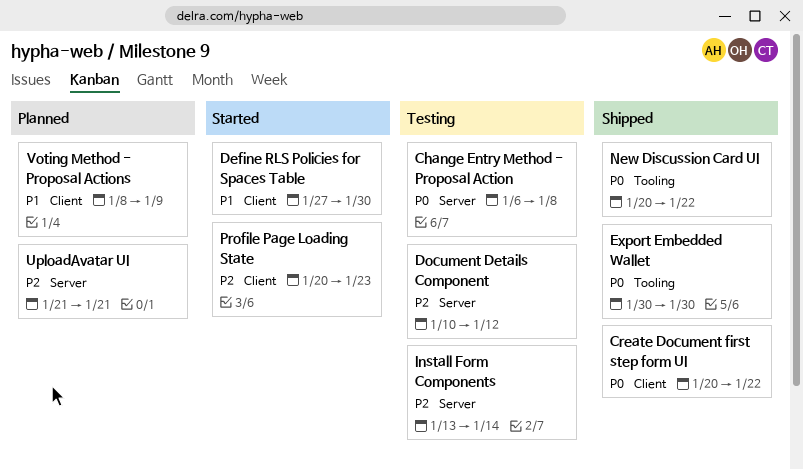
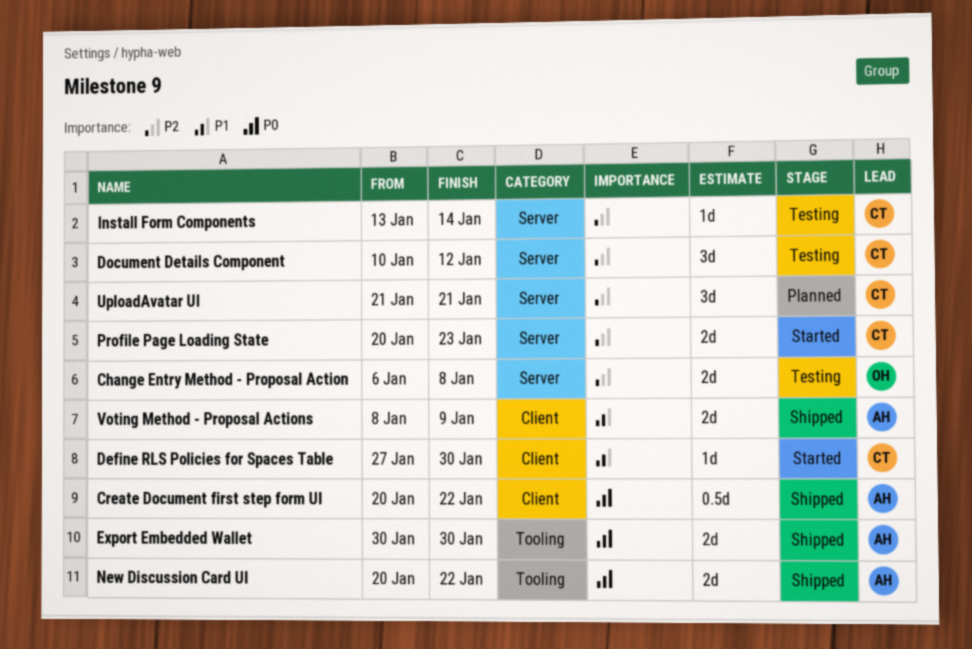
Change Entry Method - Proposal Action, priority: P0 -> P2
Profile Page Loading State, label: Client -> Server
Voting Method - Proposal Actions, status: Planned -> Shipped

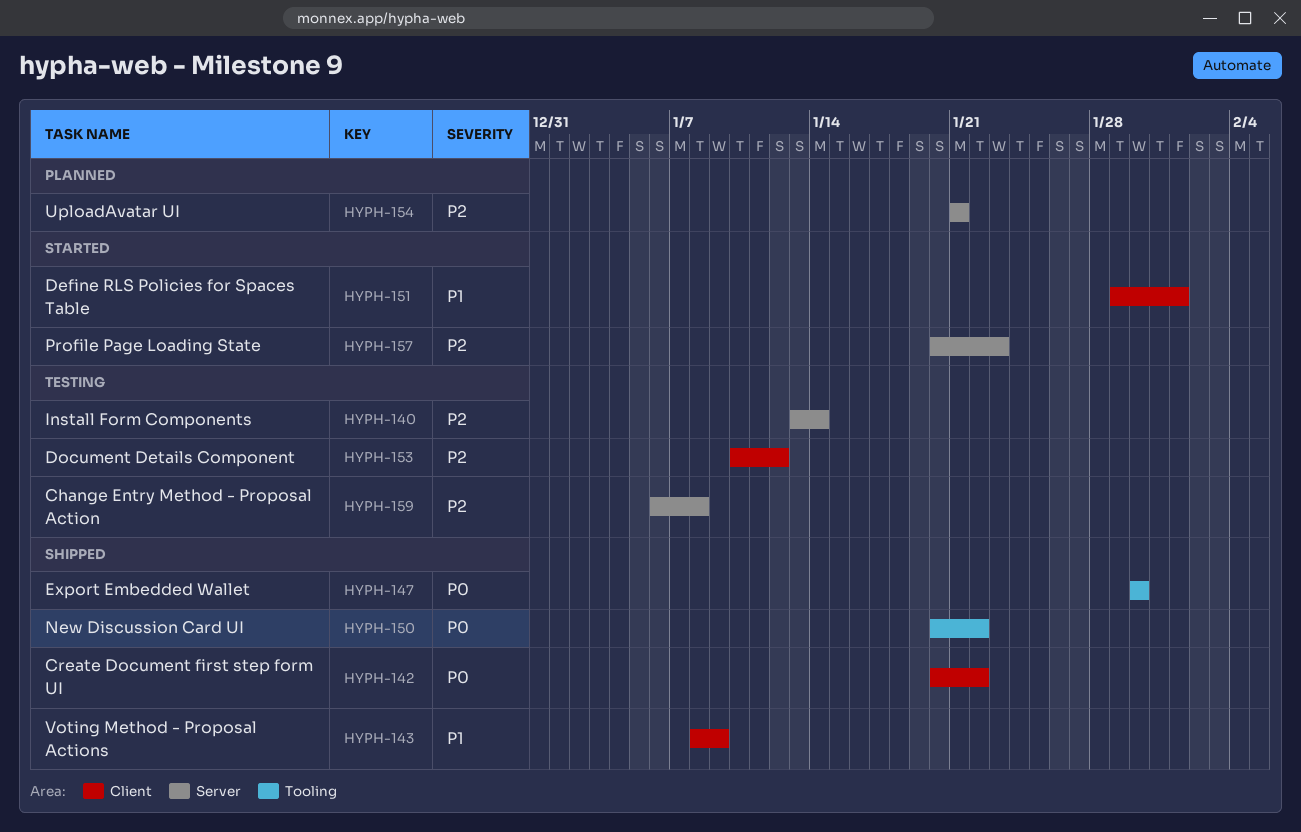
Define RLS Policies for Spaces Table, start: Jan 27 -> Jan 29
Define RLS Policies for Spaces Table, due: Jan 30 -> Feb 1
Document Details Component, label: Server -> Client

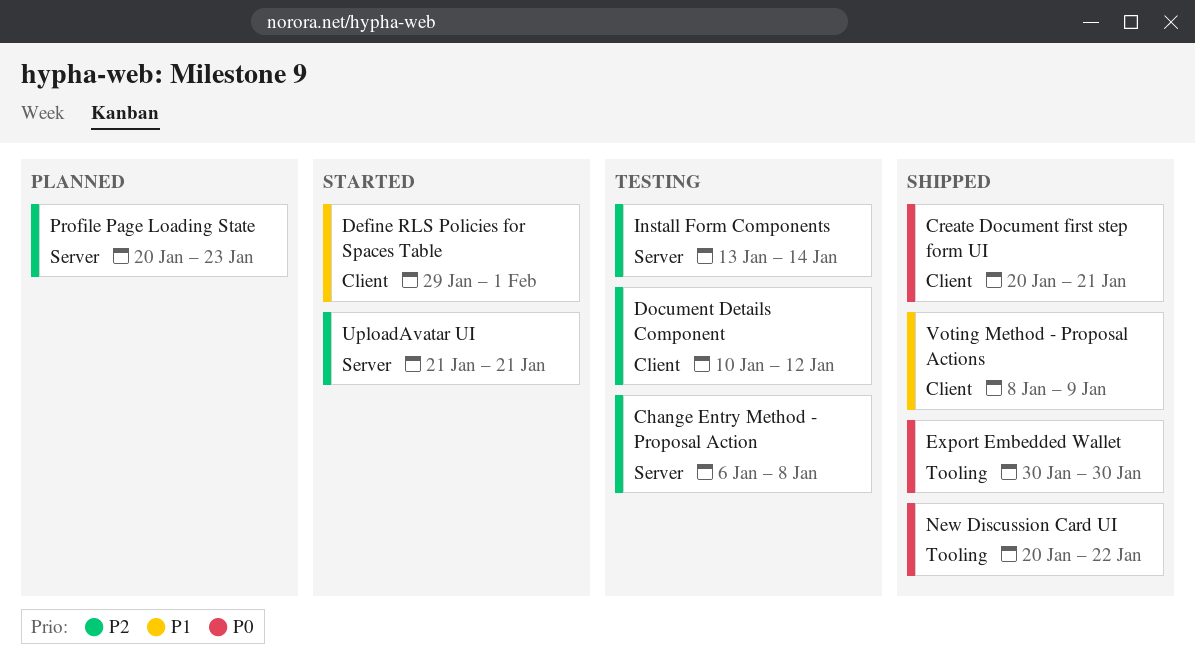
Create Document first step form UI, due: Jan 22 -> Jan 21
Profile Page Loading State, status: Started -> Planned
UploadAvatar UI, status: Planned -> Started

